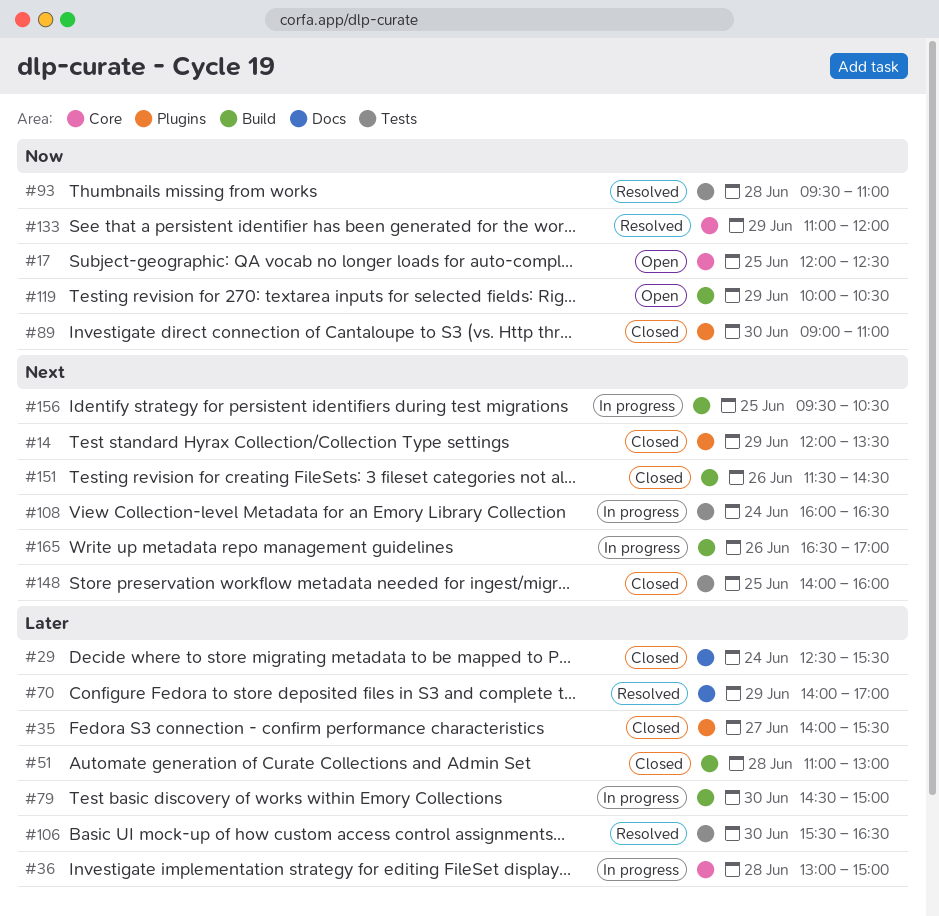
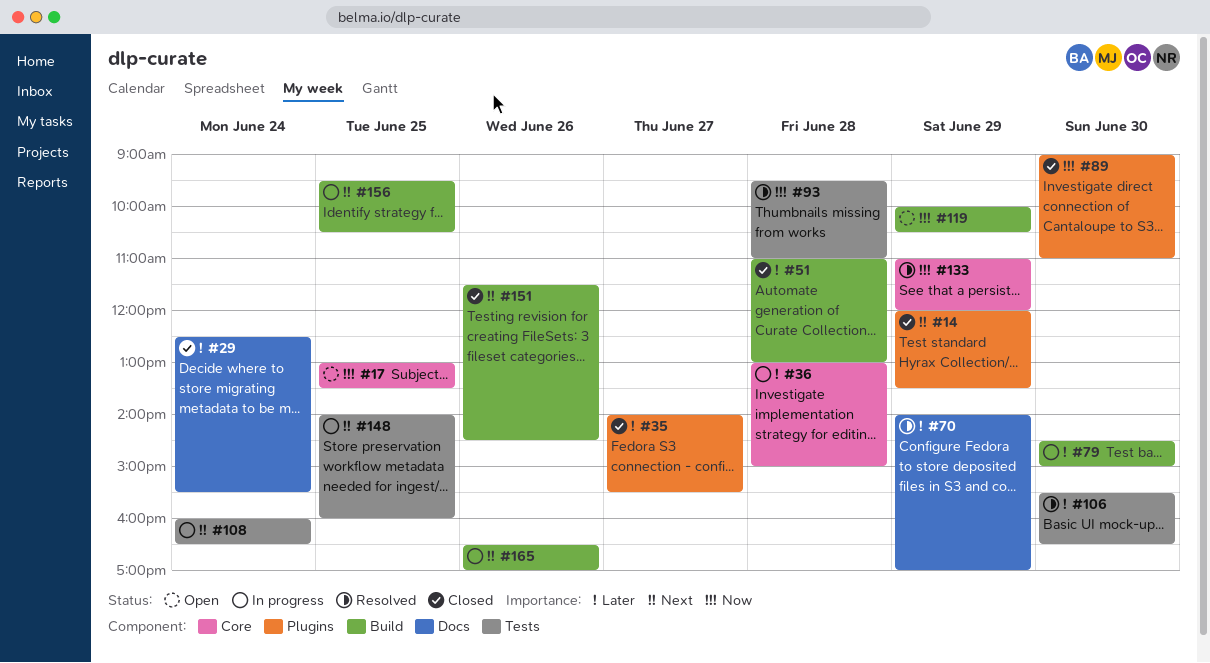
#17, begins: 12:00 -> 13:00
#17, ends: 12:30 -> 13:30
#148, status: Closed -> In progress

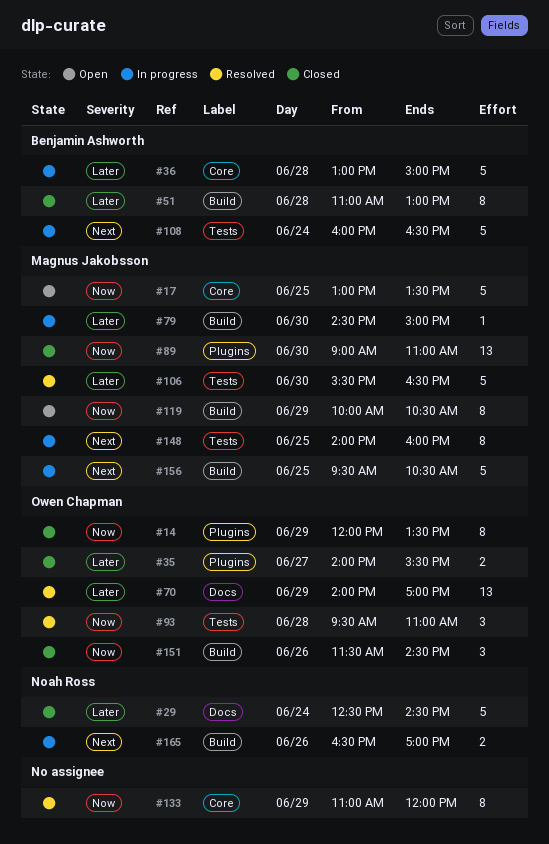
#14, priority: Next -> Now
#29, ends: 15:30 -> 14:30
#151, priority: Next -> Now

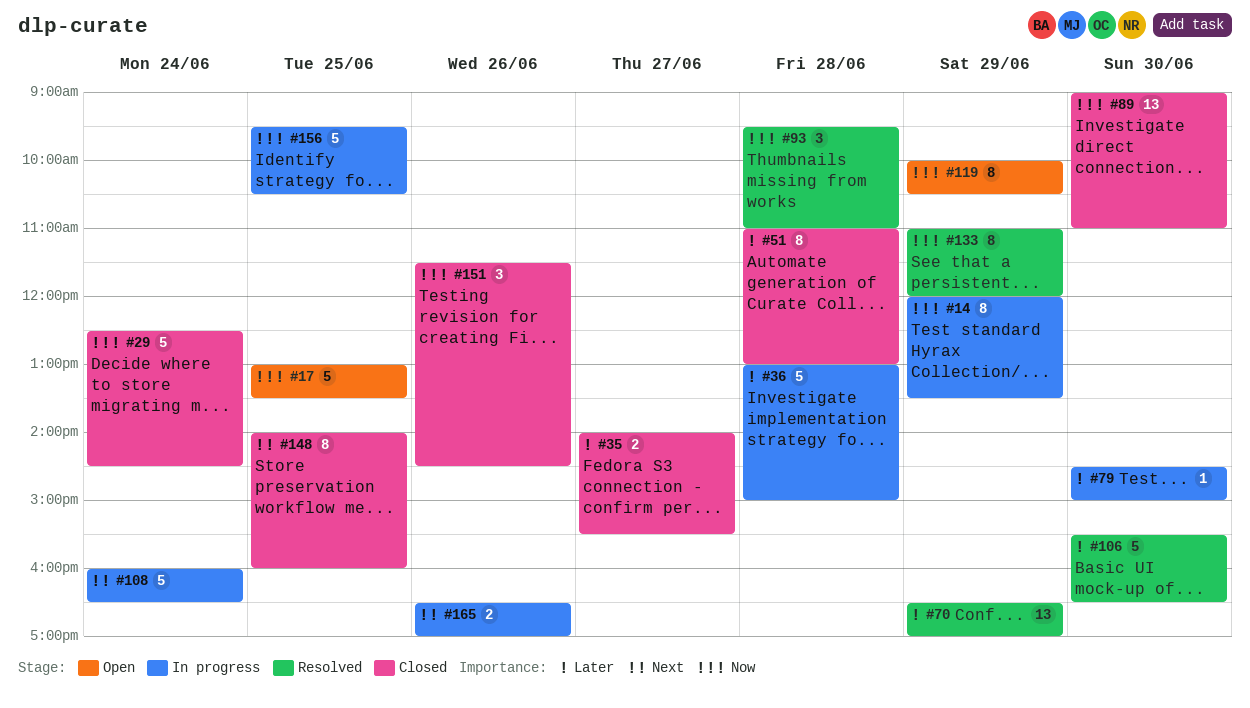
#14, status: Closed -> In progress
#29, priority: Later -> Now
#70, begins: 14:00 -> 16:30
#148, status: In progress -> Closed
#156, priority: Next -> Now

